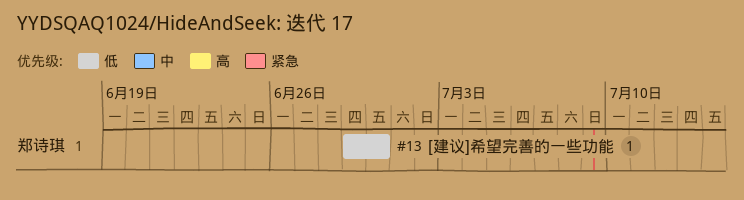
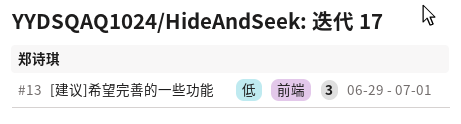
#13, estimate: 1 -> 3
#13, due: Jun 30 -> Jul 1

